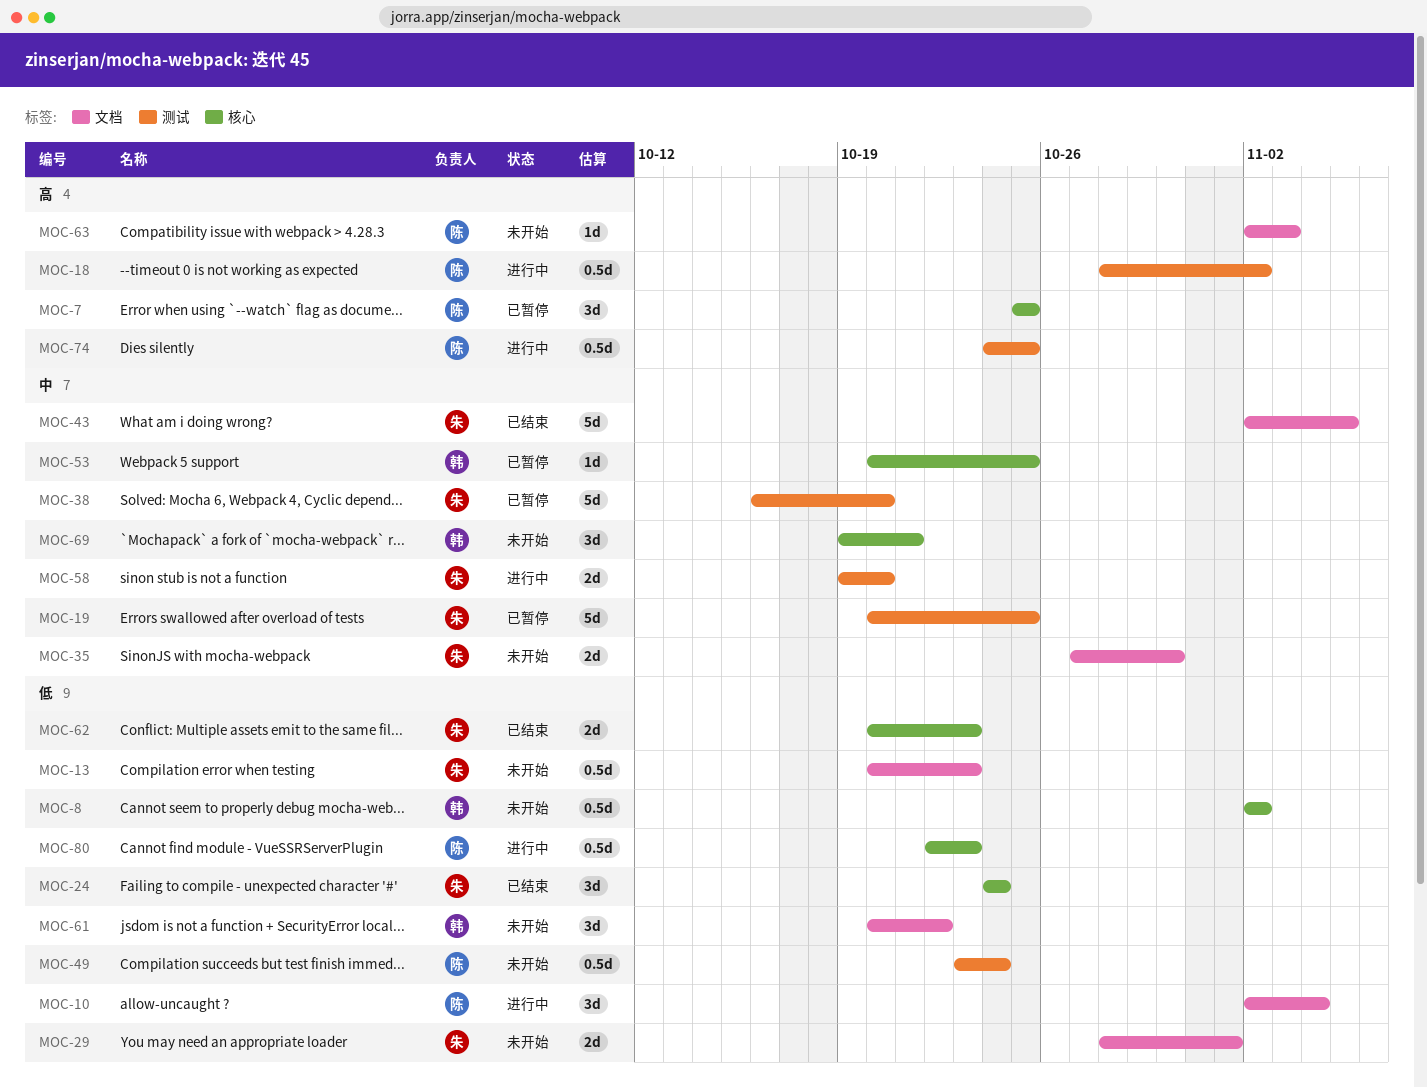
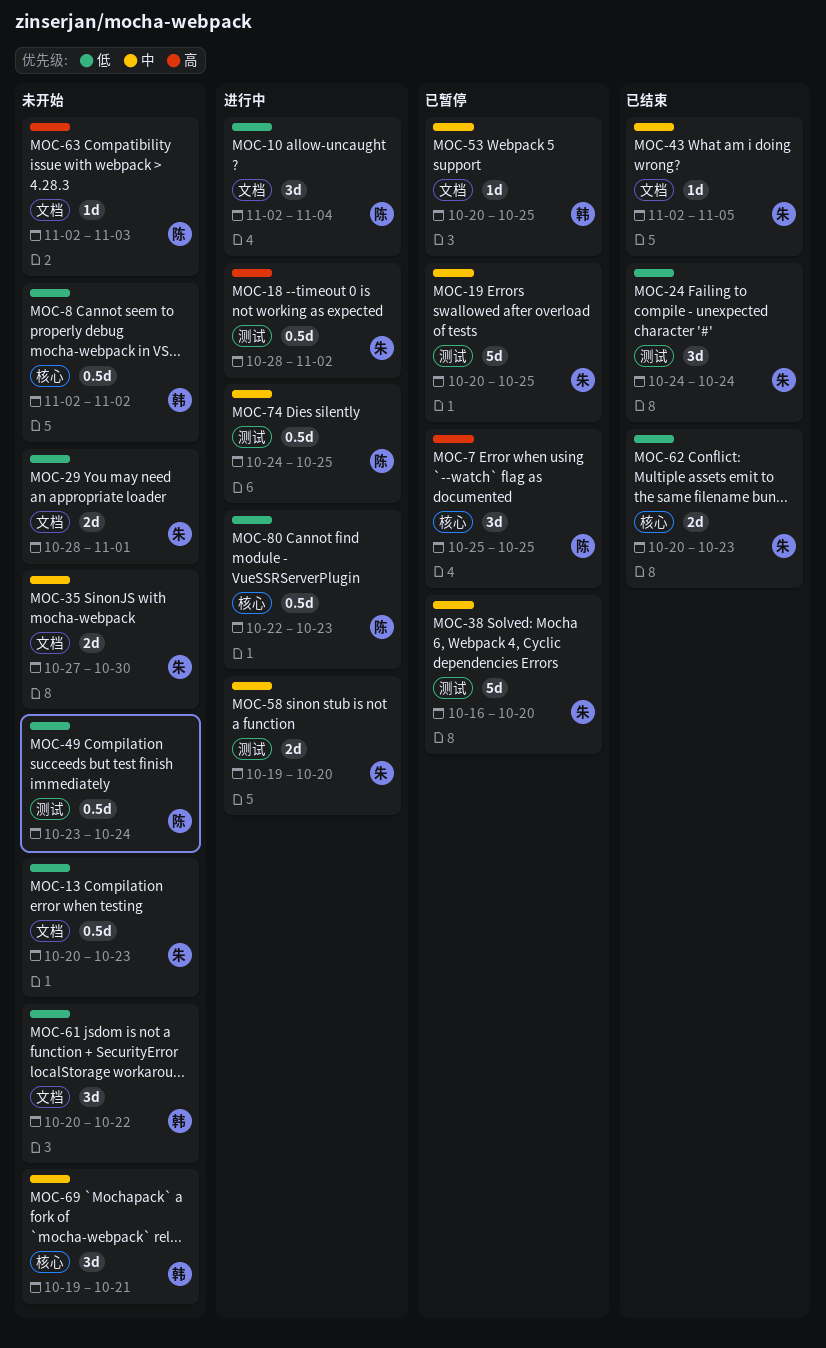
MOC-18, owner: 陈 -> 朱
MOC-24, label: 核心 -> 测试
MOC-43, estimate: 5d -> 1d
MOC-53, label: 核心 -> 文档
MOC-74, priority: 高 -> 中

